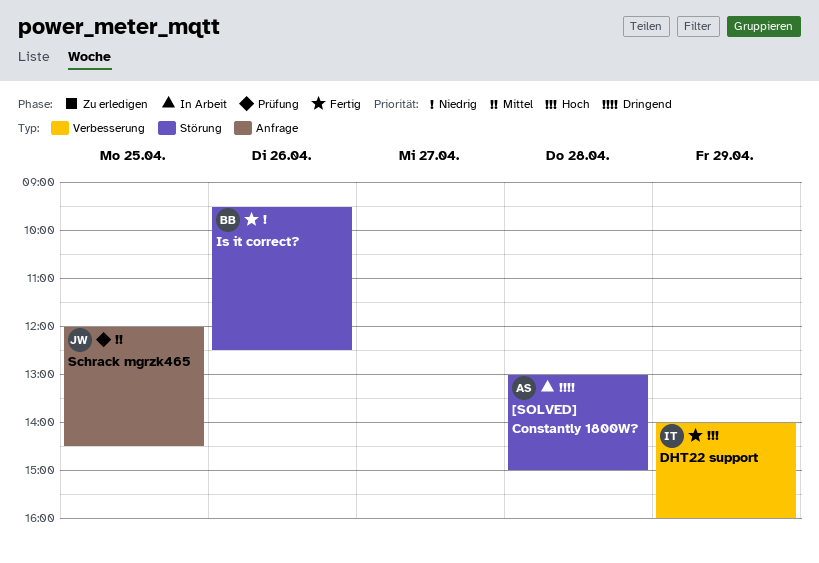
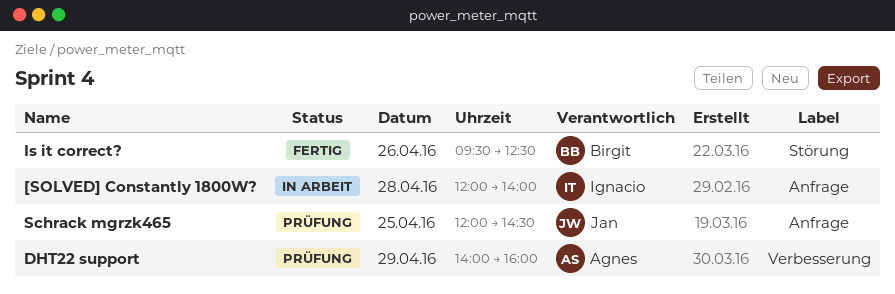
[SOLVED] Constantly 1800W?, owner: Agnes -> Ignacio
[SOLVED] Constantly 1800W?, label: Störung -> Anfrage
[SOLVED] Constantly 1800W?, begins: 13:00 -> 12:00
[SOLVED] Constantly 1800W?, ends: 15:00 -> 14:00
DHT22 support, status: Fertig -> Prüfung
DHT22 support, owner: Ignacio -> Agnes

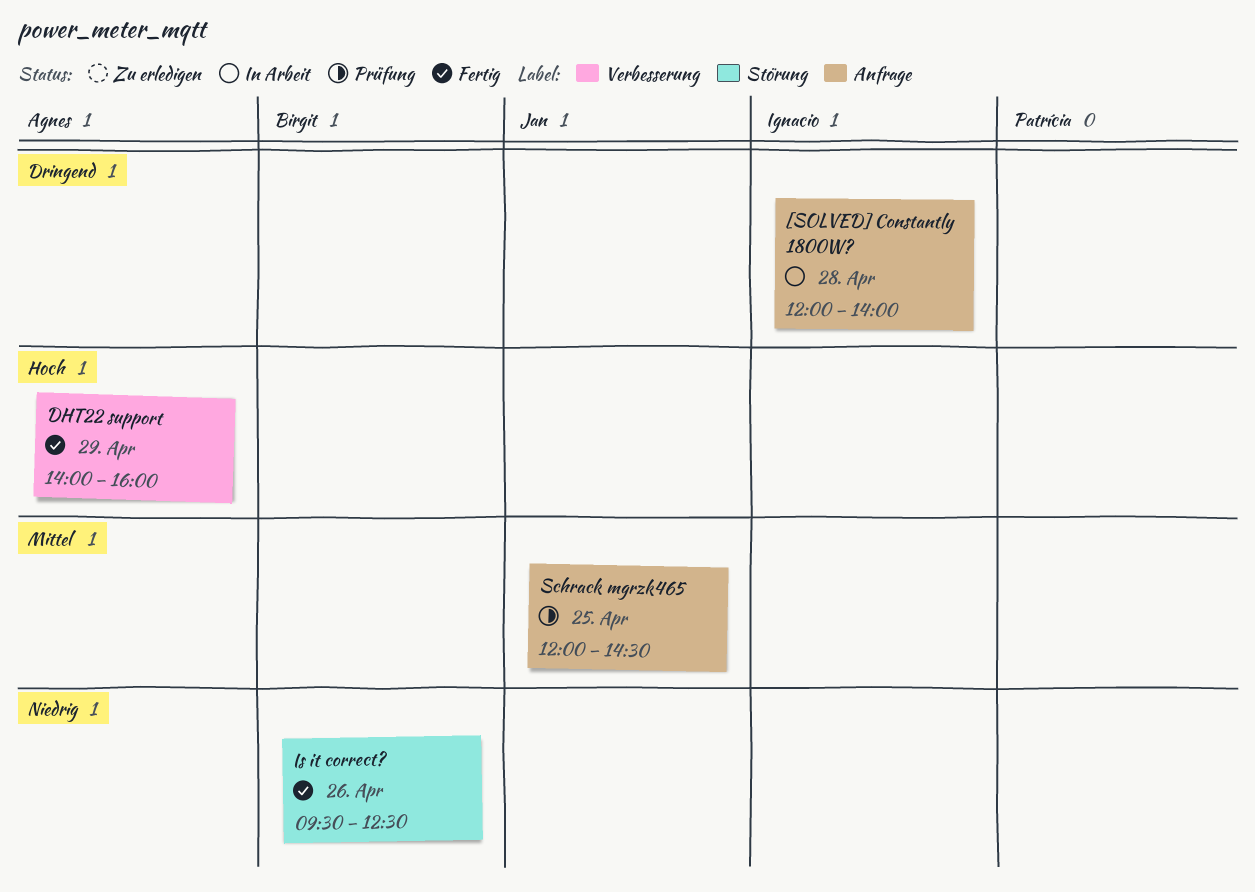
DHT22 support, status: Prüfung -> Fertig

